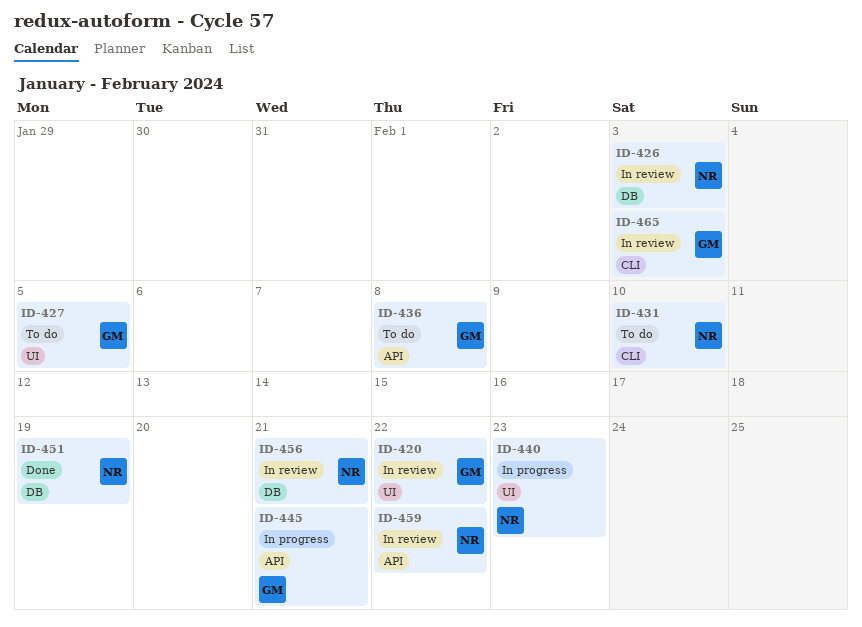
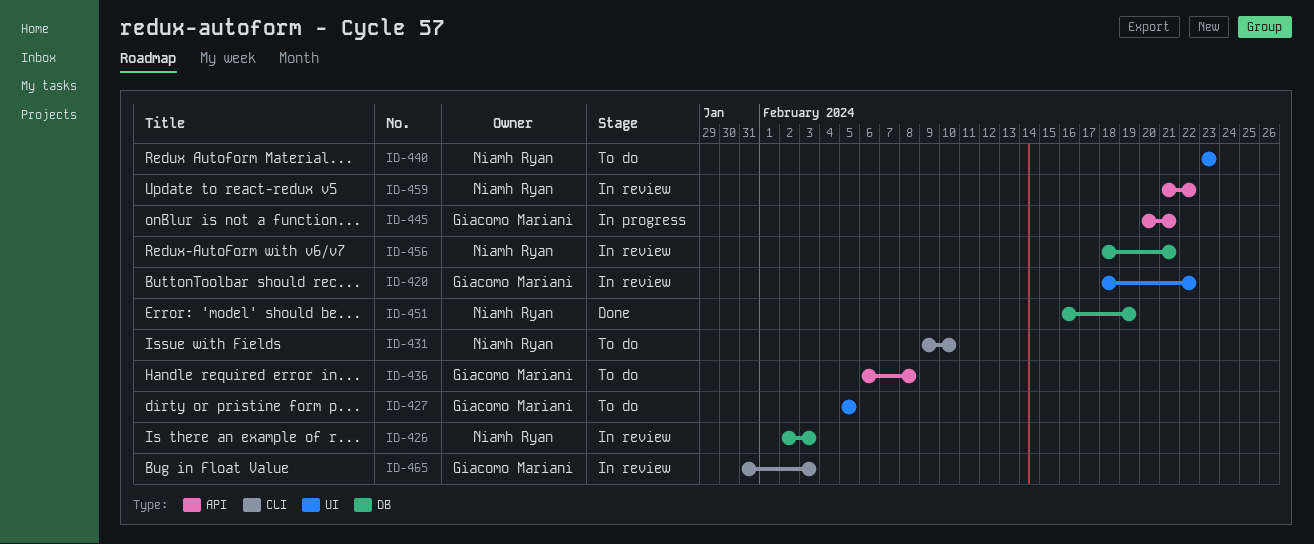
ID-440, status: In progress -> To do

